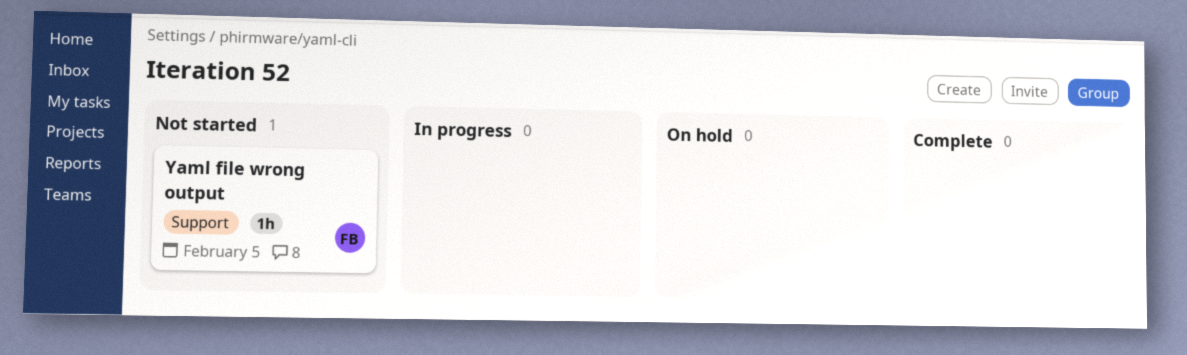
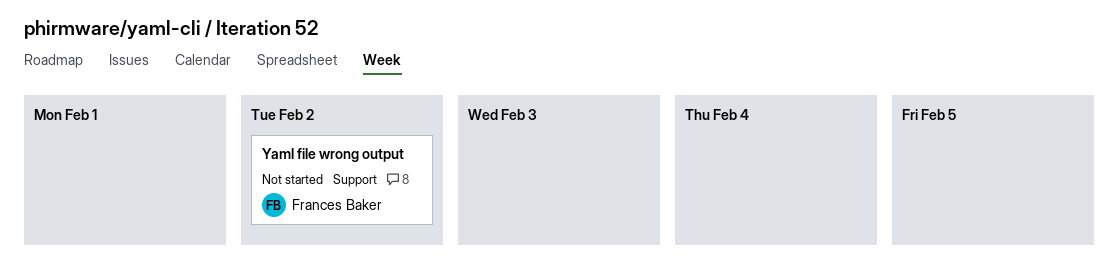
Yaml file wrong output, due: Feb 5 -> Feb 2

